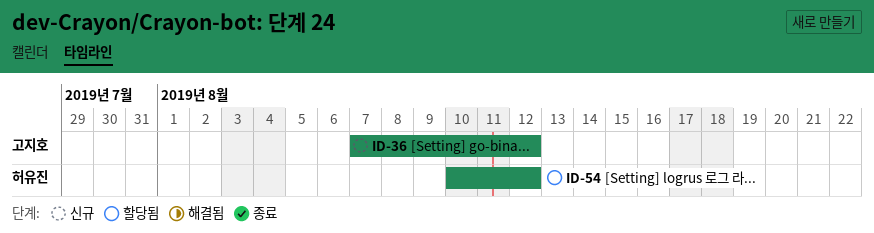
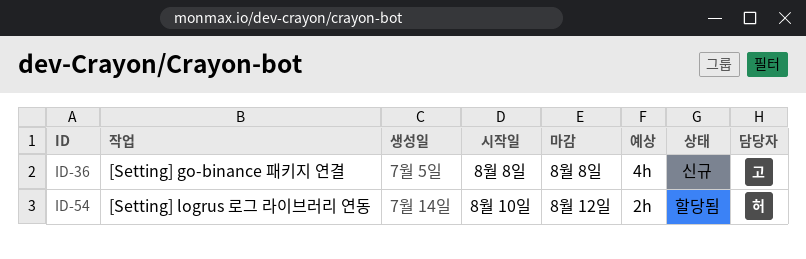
ID-36, start: Aug 7 -> Aug 8
ID-36, due: Aug 12 -> Aug 8

